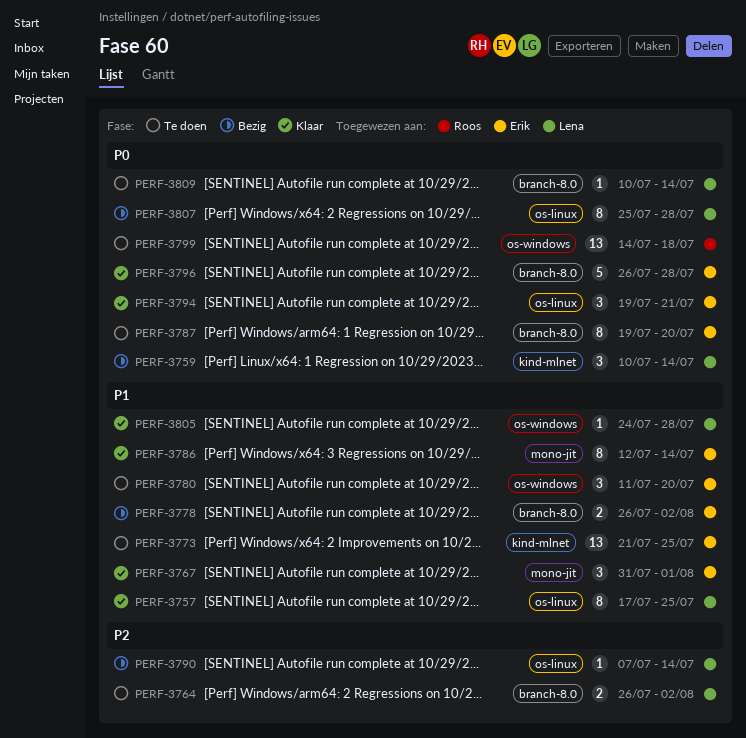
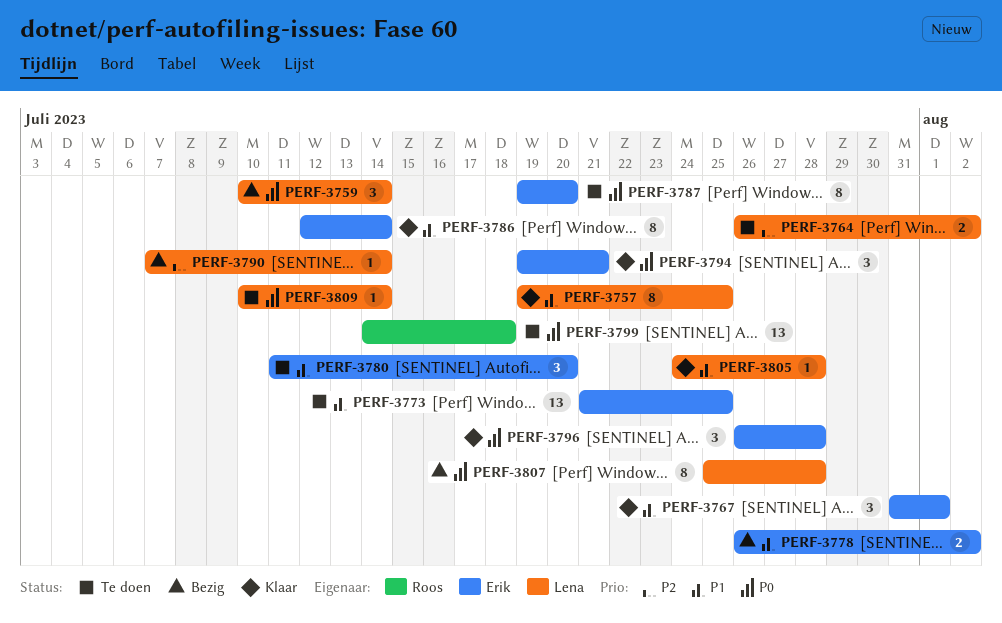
PERF-3757, start: Jul 17 -> Jul 19
PERF-3796, estimate: 5 -> 3

